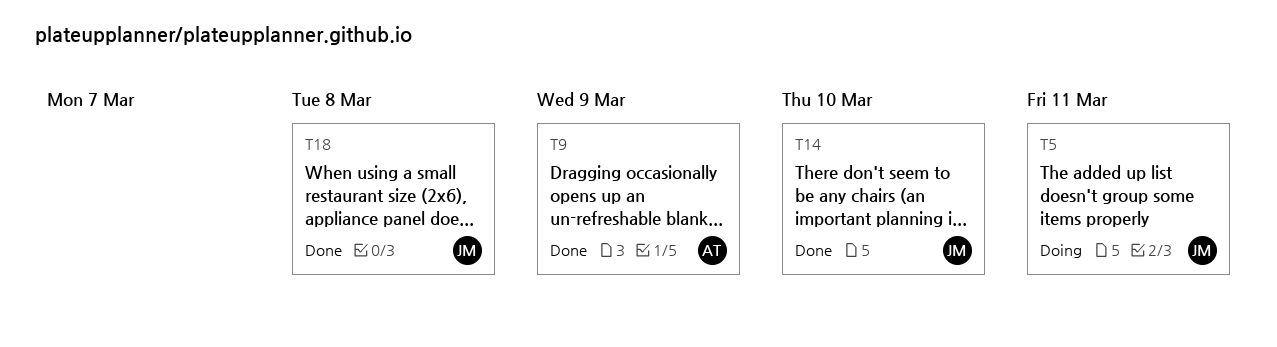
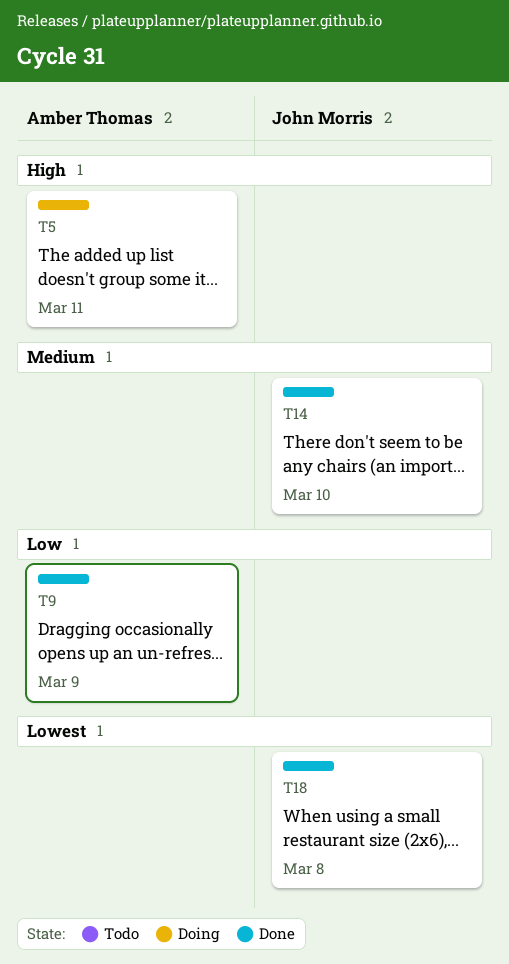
T5, owner: John Morris -> Amber Thomas

